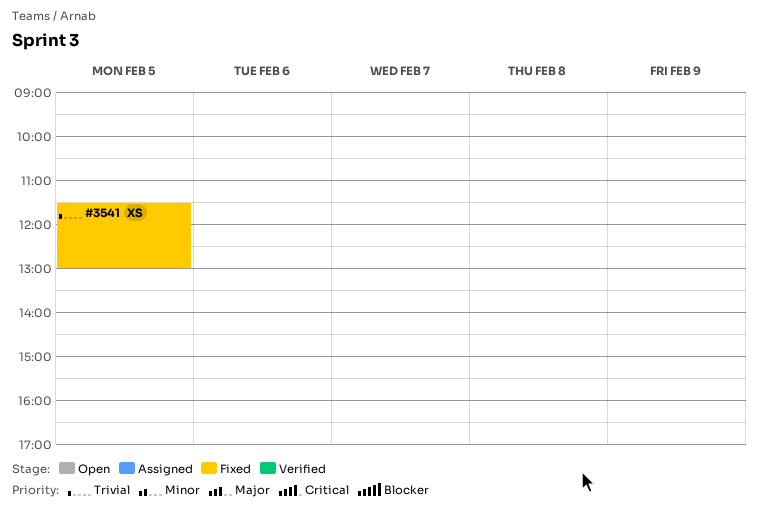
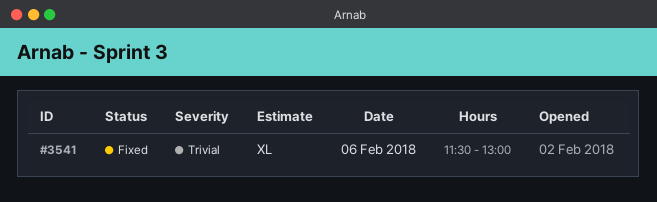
#3541, estimate: XS -> XL
#3541, day: Feb 5 -> Feb 6

